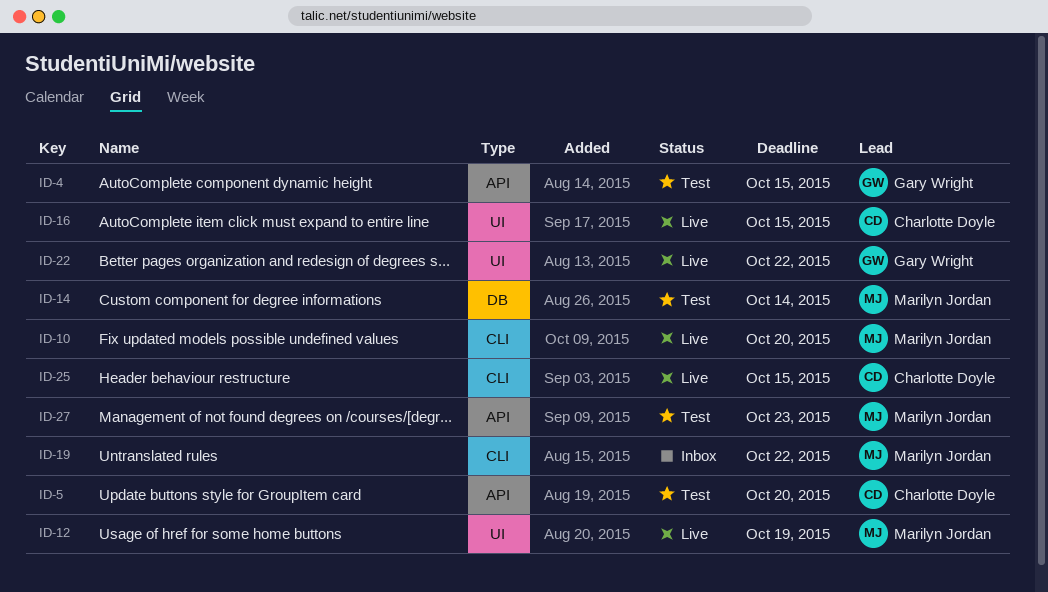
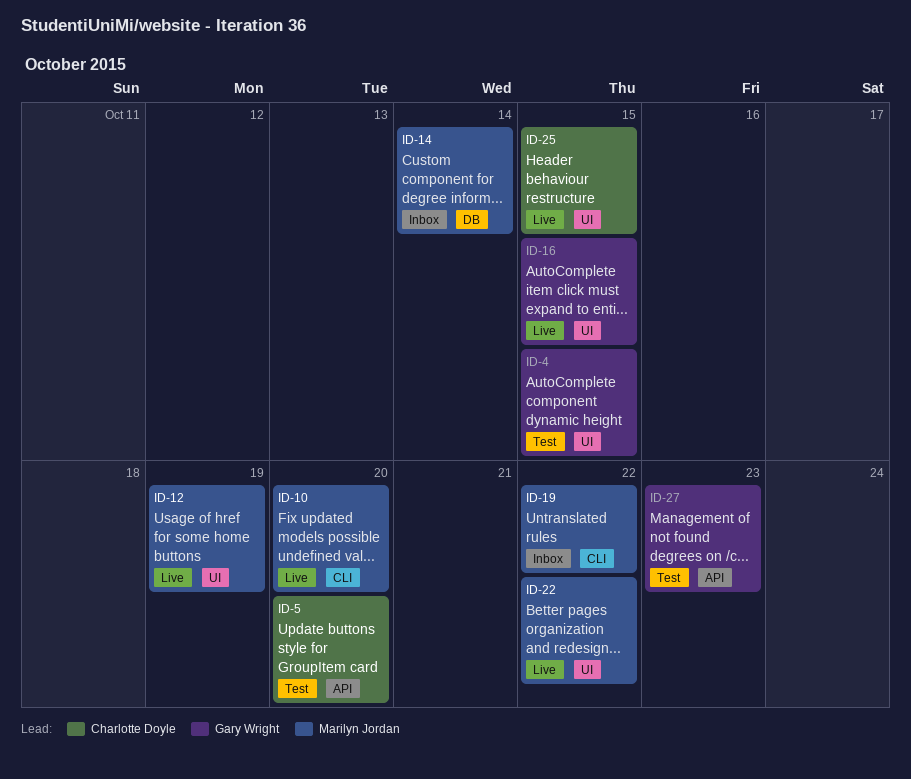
ID-4, label: API -> UI
ID-14, status: Test -> Inbox
ID-16, owner: Charlotte Doyle -> Gary Wright
ID-22, owner: Gary Wright -> Marilyn Jordan
ID-25, label: CLI -> UI
ID-27, owner: Marilyn Jordan -> Gary Wright

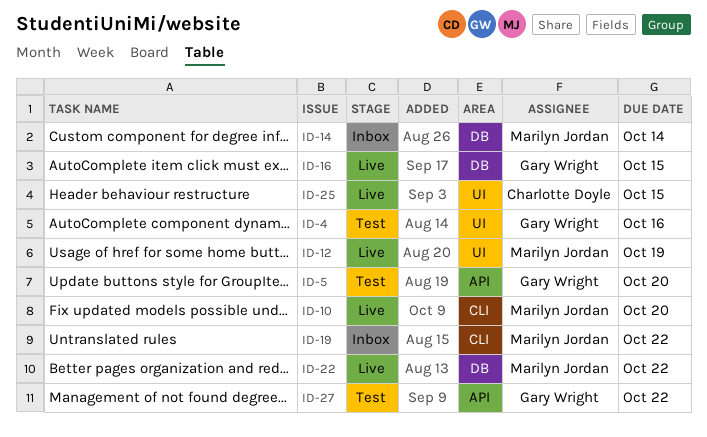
ID-4, due: Oct 15 -> Oct 16
ID-5, owner: Charlotte Doyle -> Gary Wright
ID-16, label: UI -> DB
ID-22, label: UI -> DB
ID-27, due: Oct 23 -> Oct 22

